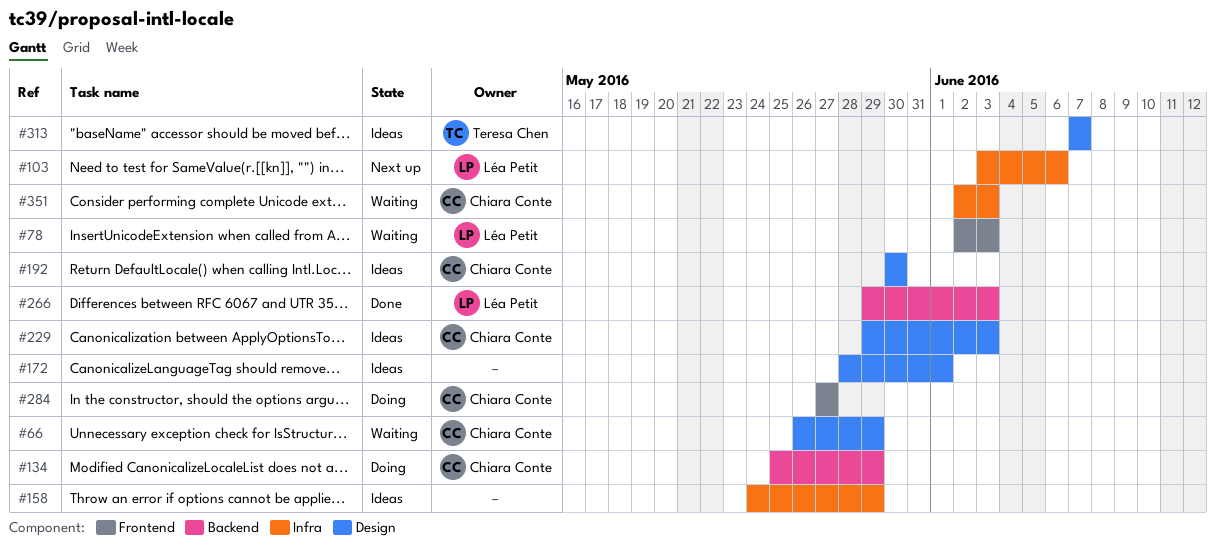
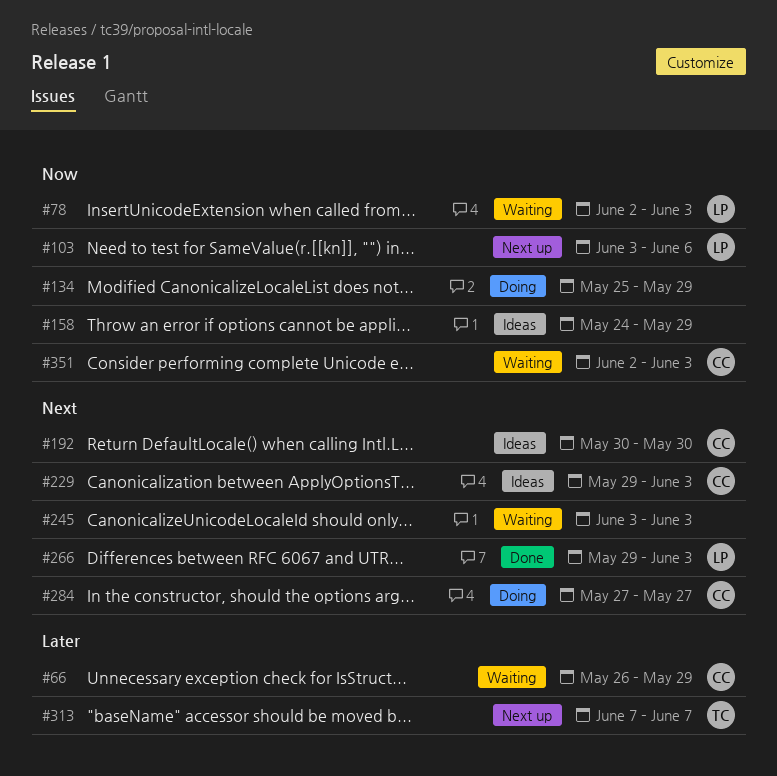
#134, owner: Chiara Conte -> none
#172: present -> none
#245: none -> present
#313, status: Ideas -> Next up

